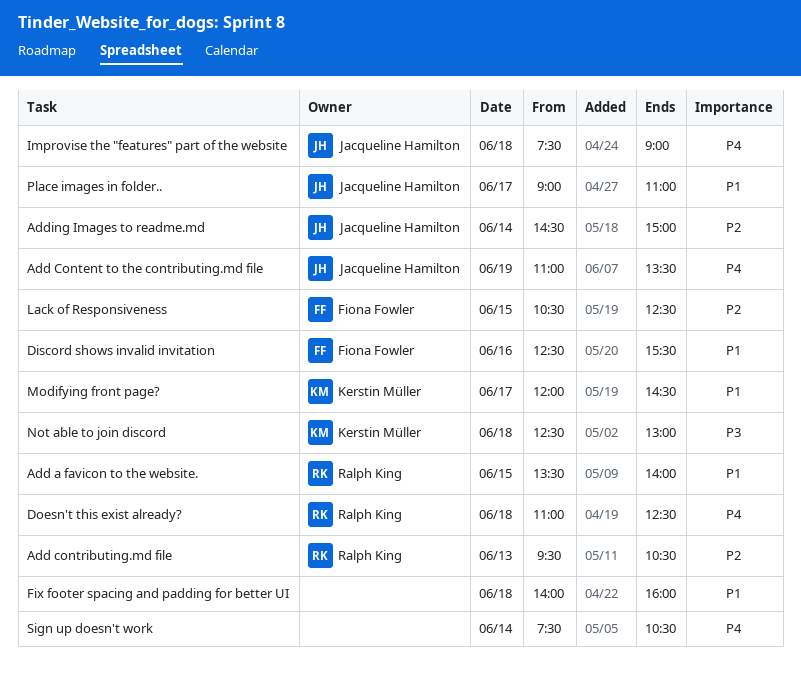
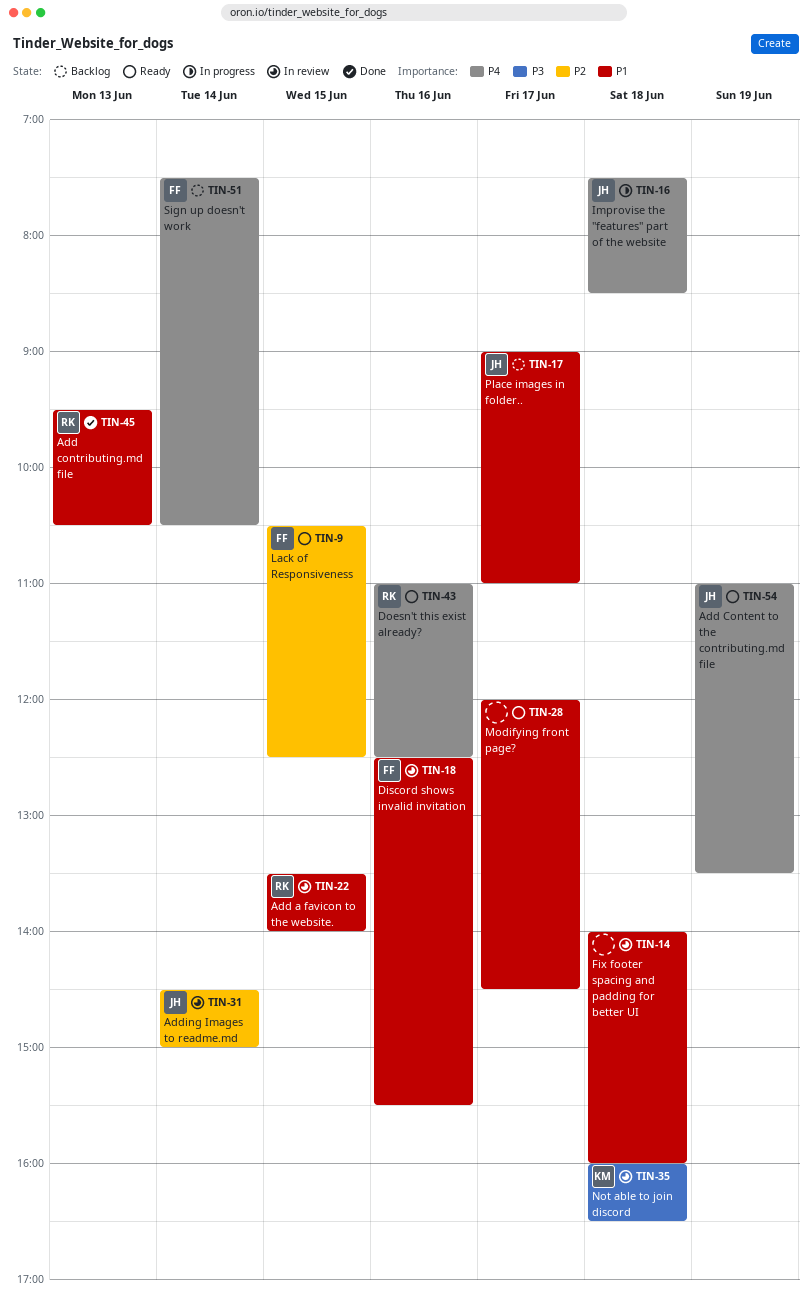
Add contributing.md file, priority: P2 -> P1
Doesn't this exist already?, day: Jun 18 -> Jun 16
Improvise the "features" part of the website, ends: 09:00 -> 08:30
Modifying front page?, owner: Kerstin Müller -> none
Not able to join discord, begins: 12:30 -> 16:00
Not able to join discord, ends: 13:00 -> 16:30
Sign up doesn't work, owner: none -> Fiona Fowler

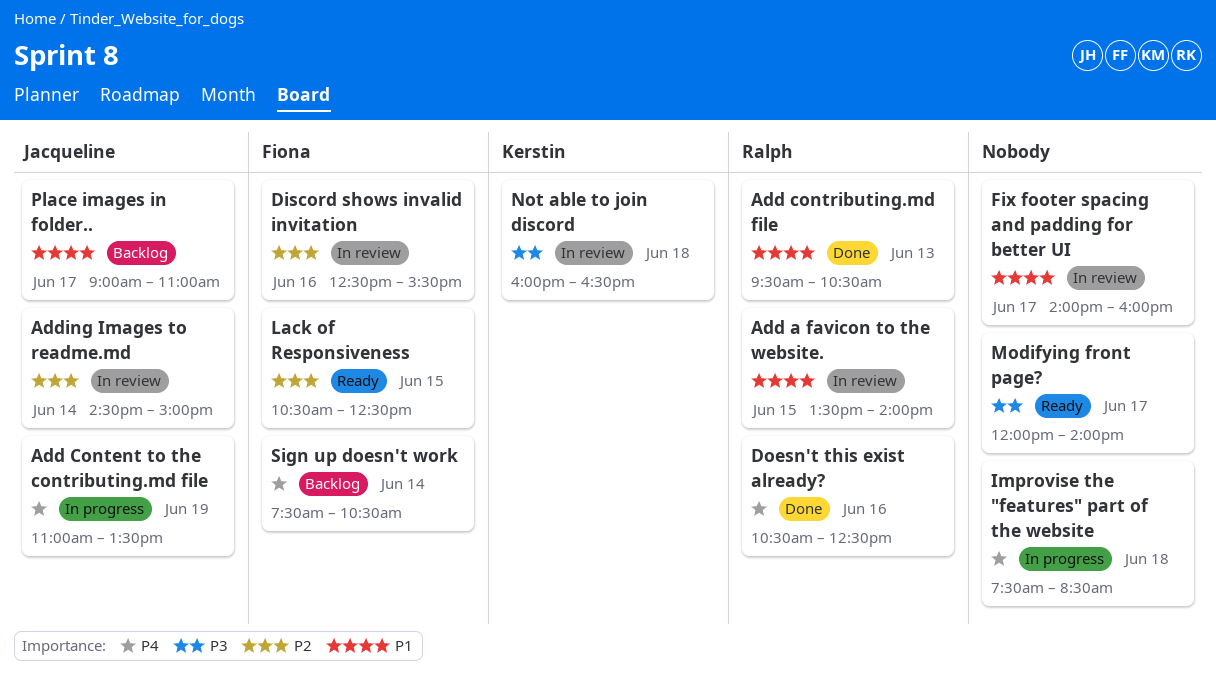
Add Content to the contributing.md file, status: Ready -> In progress
Discord shows invalid invitation, priority: P1 -> P2
Doesn't this exist already?, status: Ready -> Done
Doesn't this exist already?, begins: 11:00 -> 10:30
Fix footer spacing and padding for better UI, day: Jun 18 -> Jun 17
Improvise the "features" part of the website, owner: Jacqueline -> none
Modifying front page?, priority: P1 -> P3
Modifying front page?, ends: 14:30 -> 14:00

